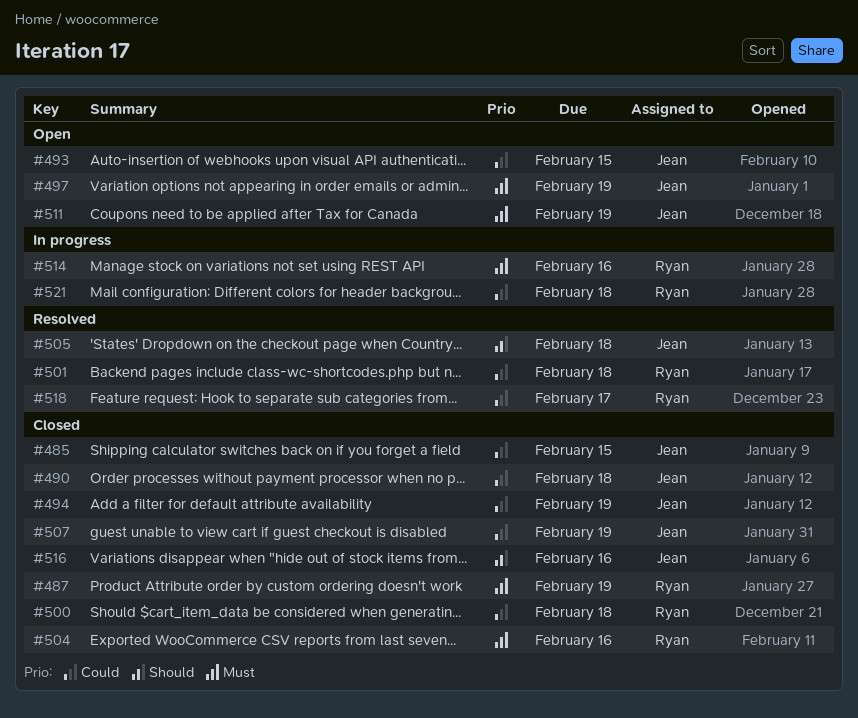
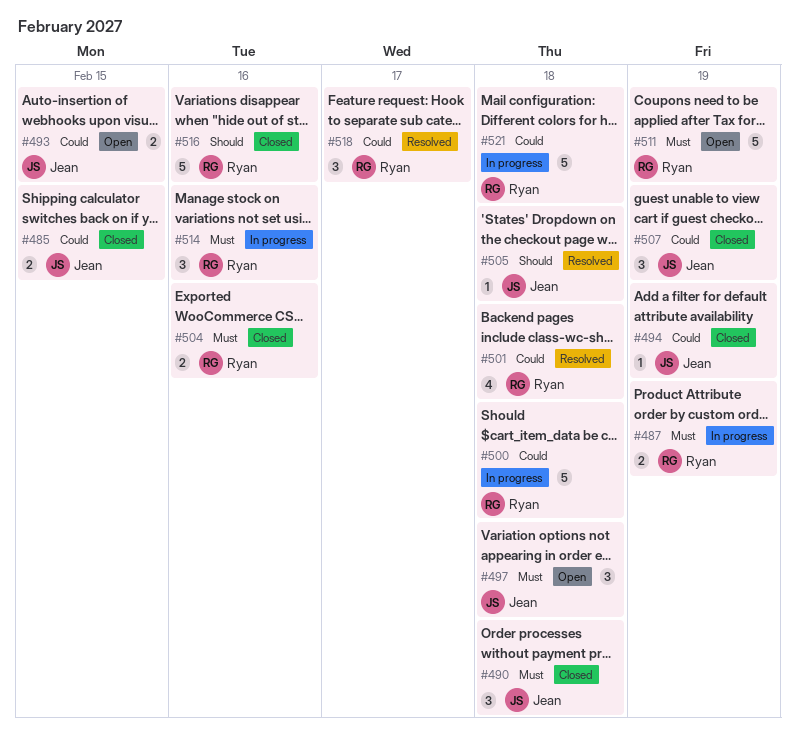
#487, status: Closed -> In progress
#490, priority: Could -> Must
#497, due: Feb 19 -> Feb 18
#500, status: Closed -> In progress
#511, owner: Jean -> Ryan
#516, owner: Jean -> Ryan

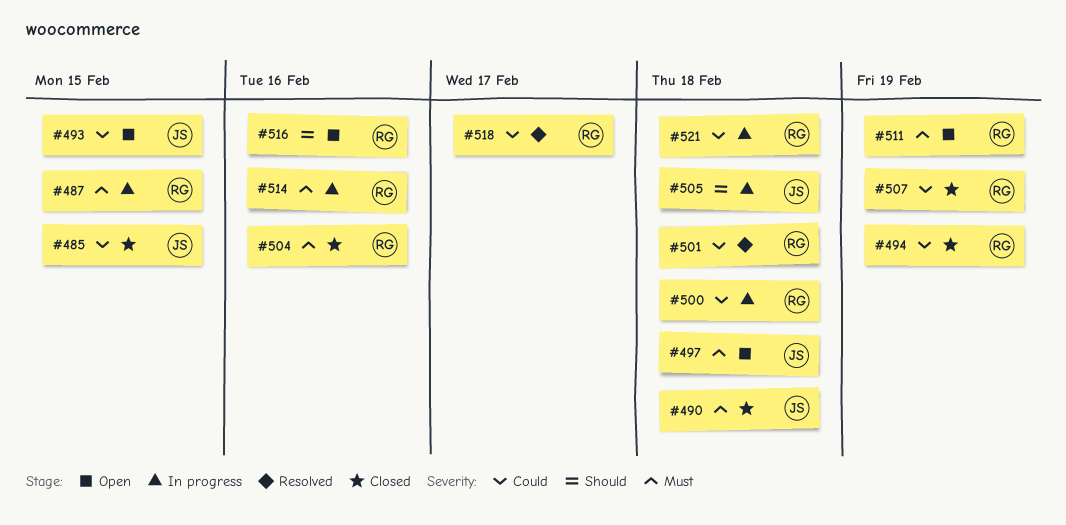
#487, due: Feb 19 -> Feb 15
#494, owner: Jean -> Ryan
#505, status: Resolved -> In progress
#507, owner: Jean -> Ryan
#516, status: Closed -> Open

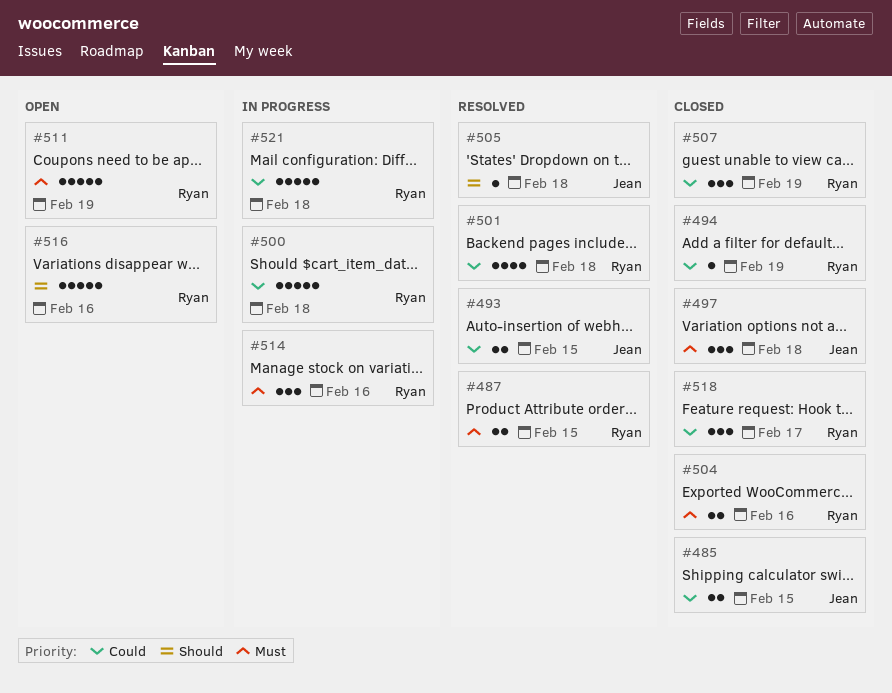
#487, status: In progress -> Resolved
#490: present -> none
#493, status: Open -> Resolved
#497, status: Open -> Closed
#505, status: In progress -> Resolved
#518, status: Resolved -> Closed

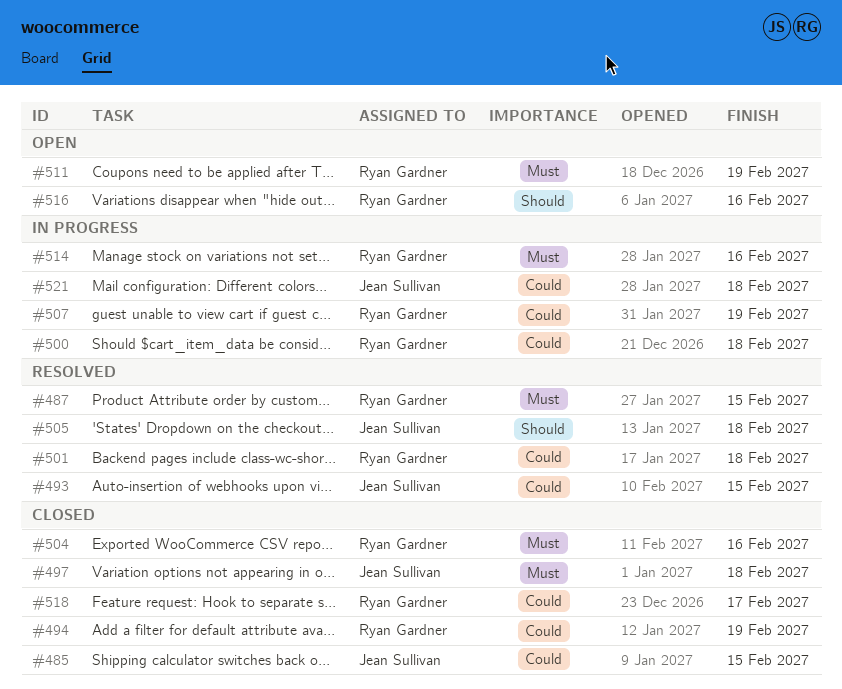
#507, status: Closed -> In progress
#521, owner: Ryan Gardner -> Jean Sullivan

